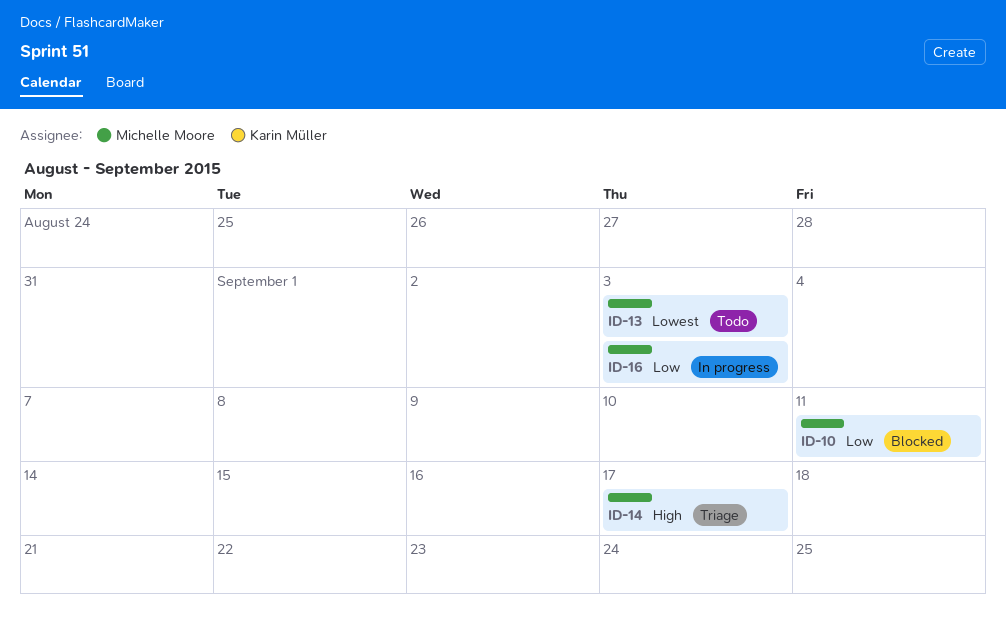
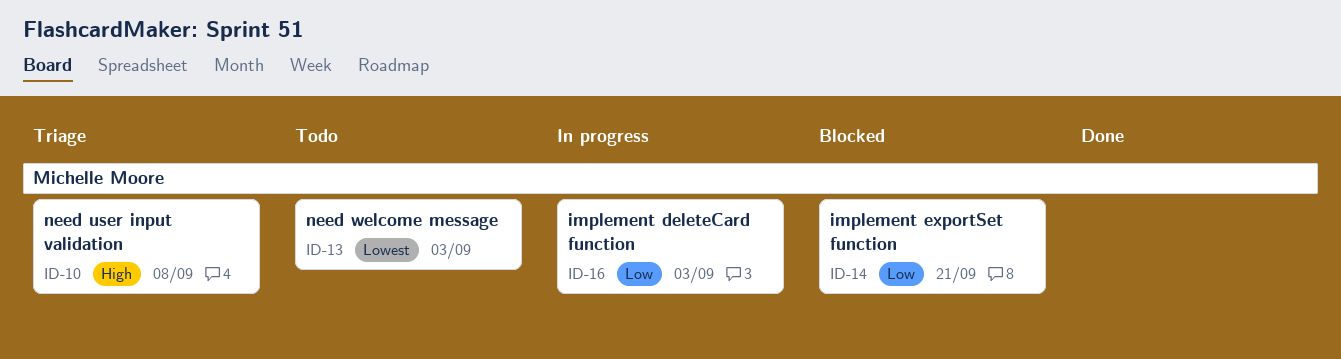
ID-10, status: Blocked -> Triage
ID-10, priority: Low -> High
ID-10, due: Sep 11 -> Sep 8
ID-14, status: Triage -> Blocked
ID-14, priority: High -> Low
ID-14, due: Sep 17 -> Sep 21

